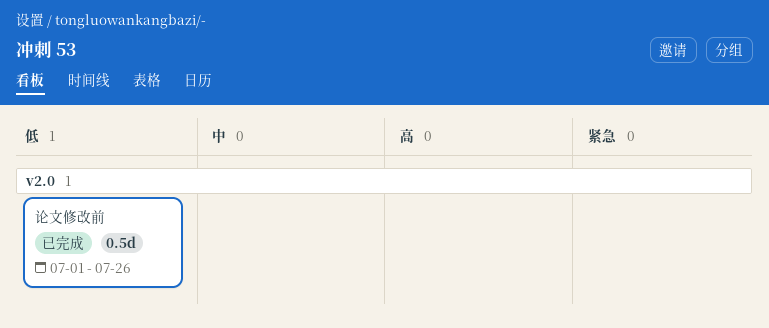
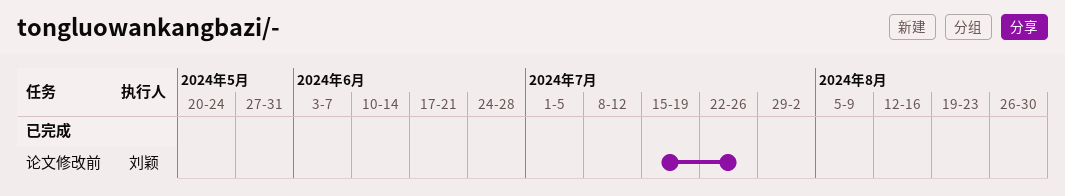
论文修改前, start: Jul 1 -> Jul 15

